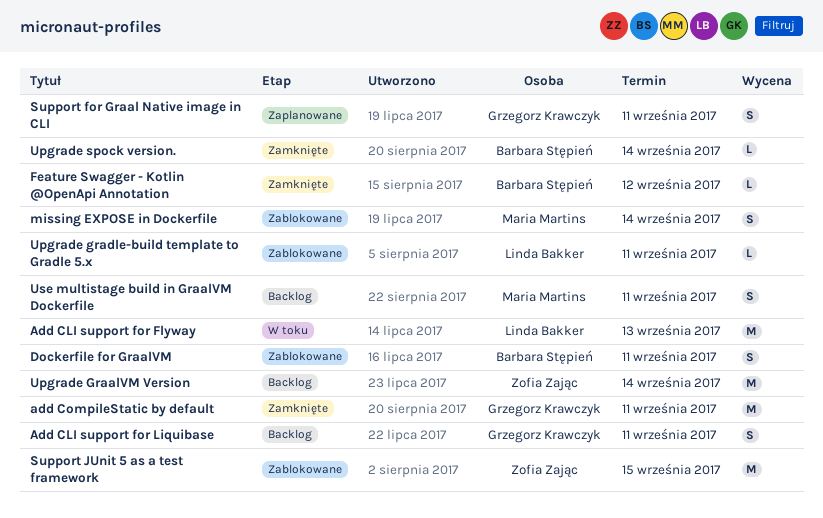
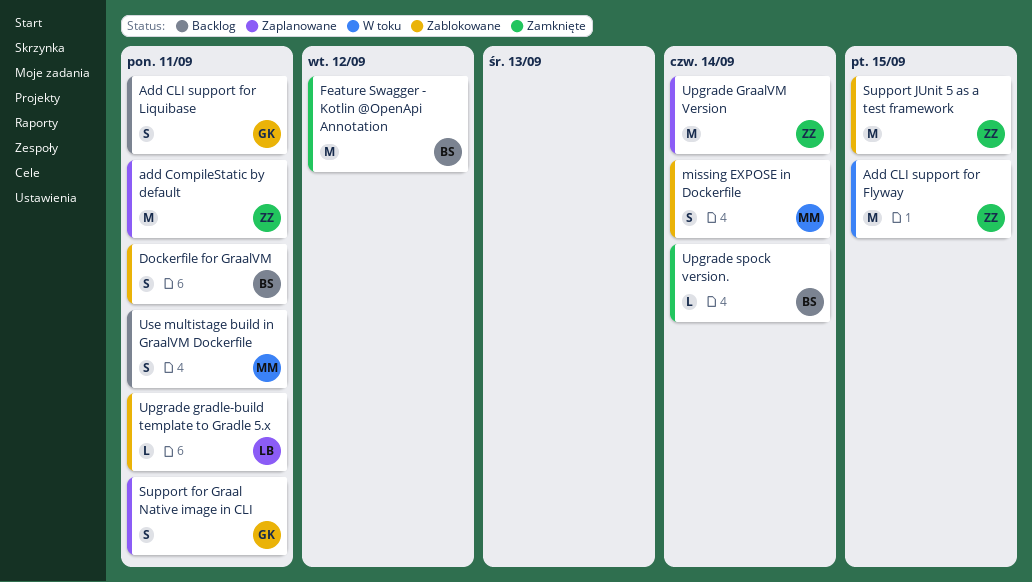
Add CLI support for Flyway, owner: Linda Bakker -> Zofia Zając
Add CLI support for Flyway, due: Sep 13 -> Sep 15
add CompileStatic by default, status: Zamknięte -> Zaplanowane
add CompileStatic by default, owner: Grzegorz Krawczyk -> Zofia Zając
Feature Swagger - Kotlin @OpenApi Annotation, estimate: L -> M
Upgrade GraalVM Version, status: Backlog -> Zaplanowane

